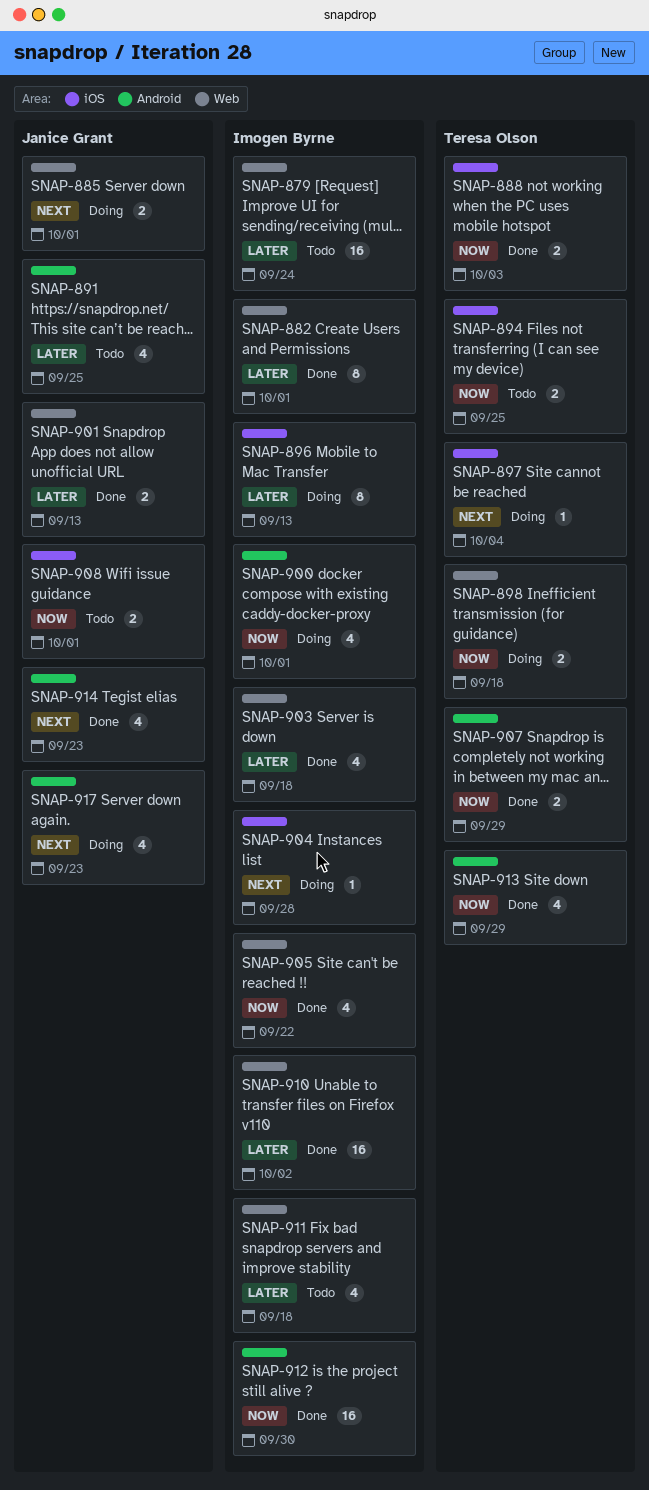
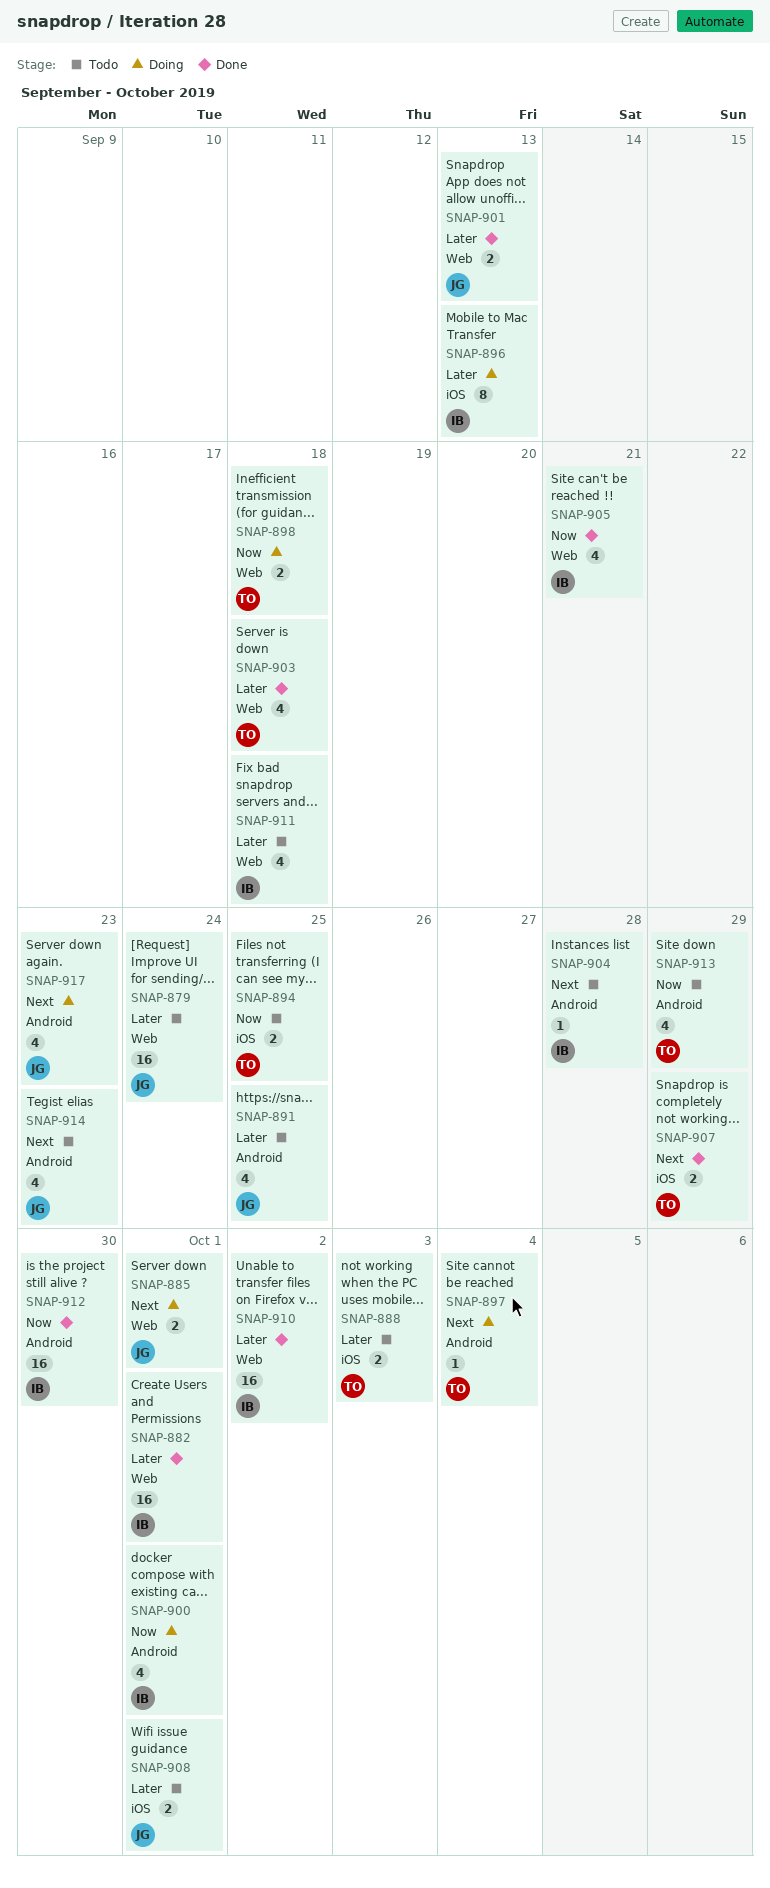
SNAP-879, owner: Imogen Byrne -> Janice Grant
SNAP-882, estimate: 8 -> 16
SNAP-888, status: Done -> Todo
SNAP-888, priority: Now -> Later
SNAP-897, label: iOS -> Android
SNAP-903, owner: Imogen Byrne -> Teresa Olson
SNAP-904, status: Doing -> Todo
SNAP-904, label: iOS -> Android
SNAP-905, due: Sep 22 -> Sep 21
SNAP-907, priority: Now -> Next
SNAP-907, label: Android -> iOS
SNAP-908, priority: Now -> Later
SNAP-913, status: Done -> Todo
SNAP-914, status: Done -> Todo

